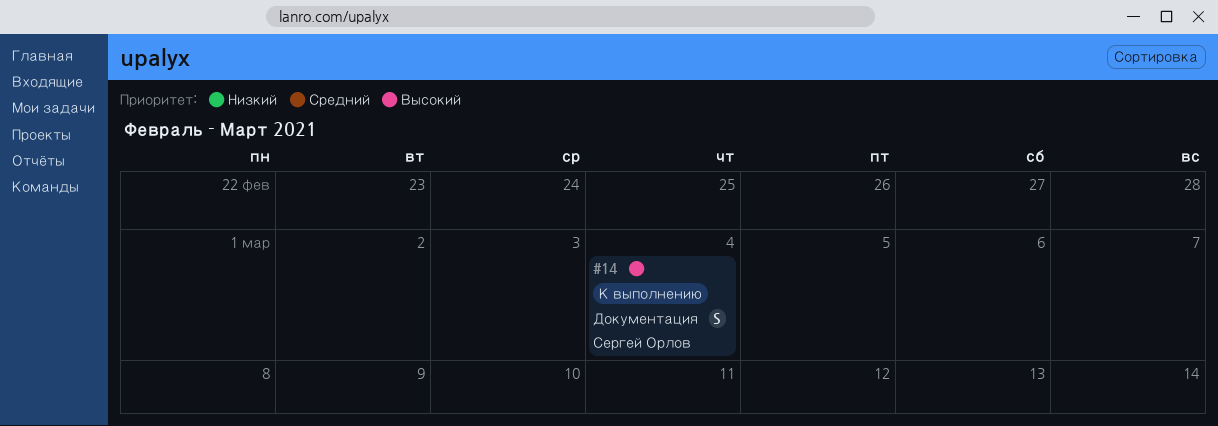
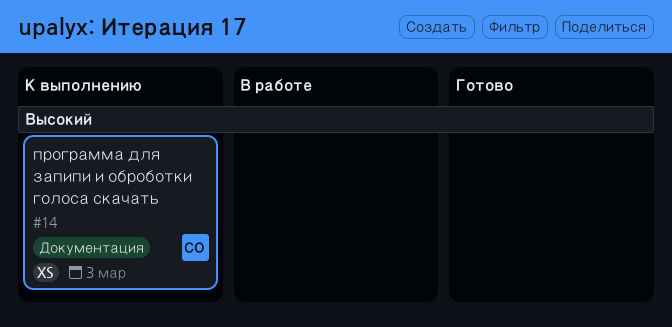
#14, estimate: S -> XS
#14, due: Mar 4 -> Mar 3

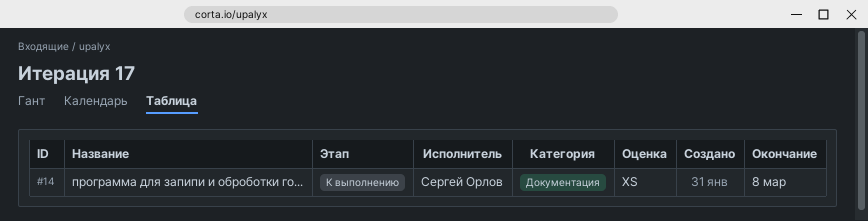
#14, due: Mar 3 -> Mar 8

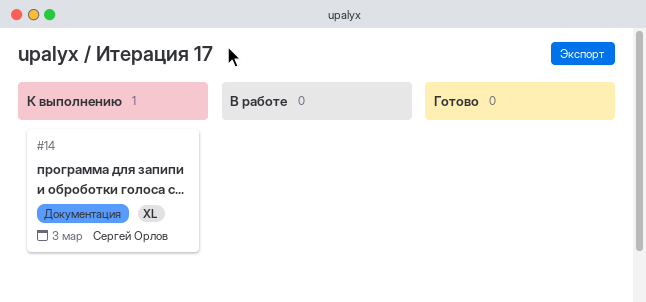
#14, estimate: XS -> XL
#14, due: Mar 8 -> Mar 3

